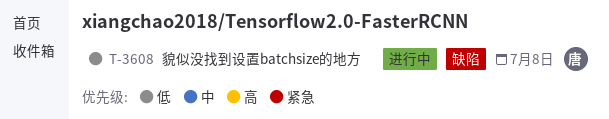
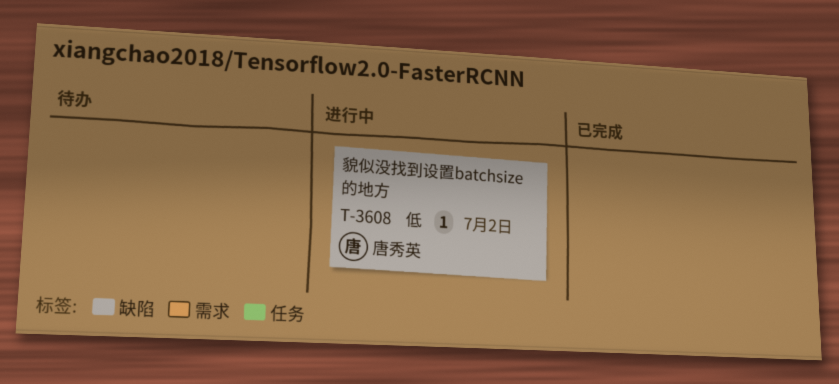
T-3608, due: Jul 8 -> Jul 2

